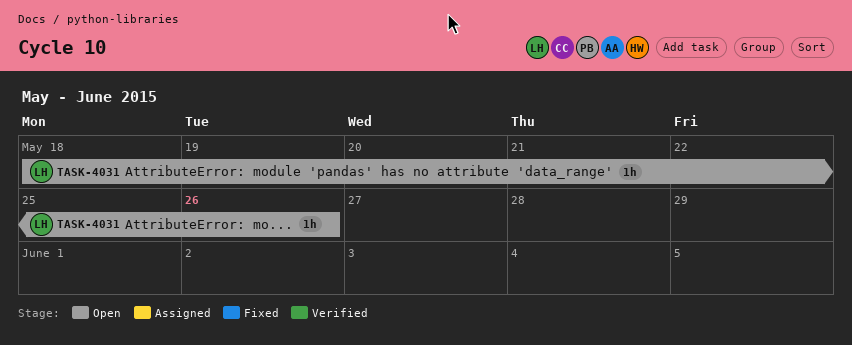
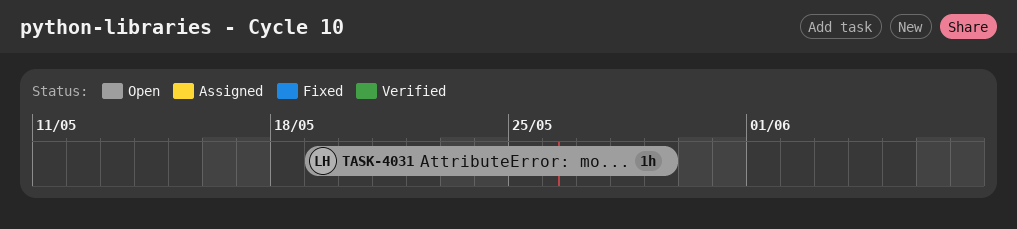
TASK-4031, start: May 18 -> May 19
TASK-4031, due: May 26 -> May 29

